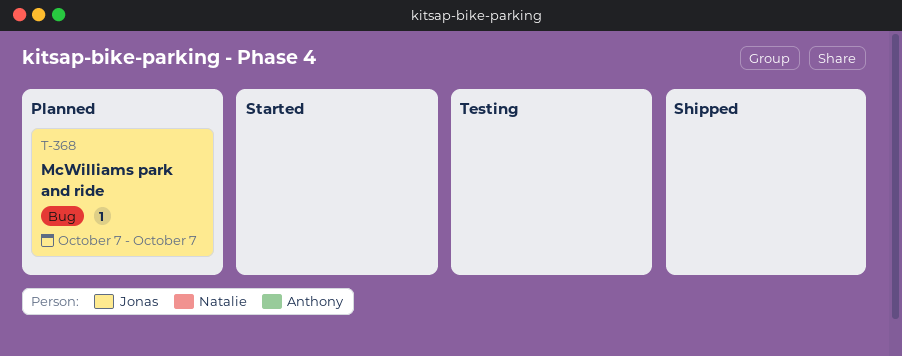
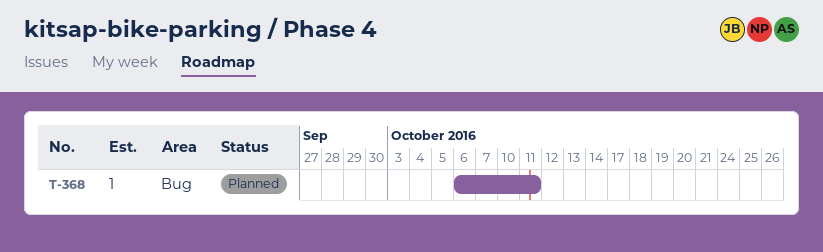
T-368, start: Oct 7 -> Oct 6
T-368, due: Oct 7 -> Oct 11

